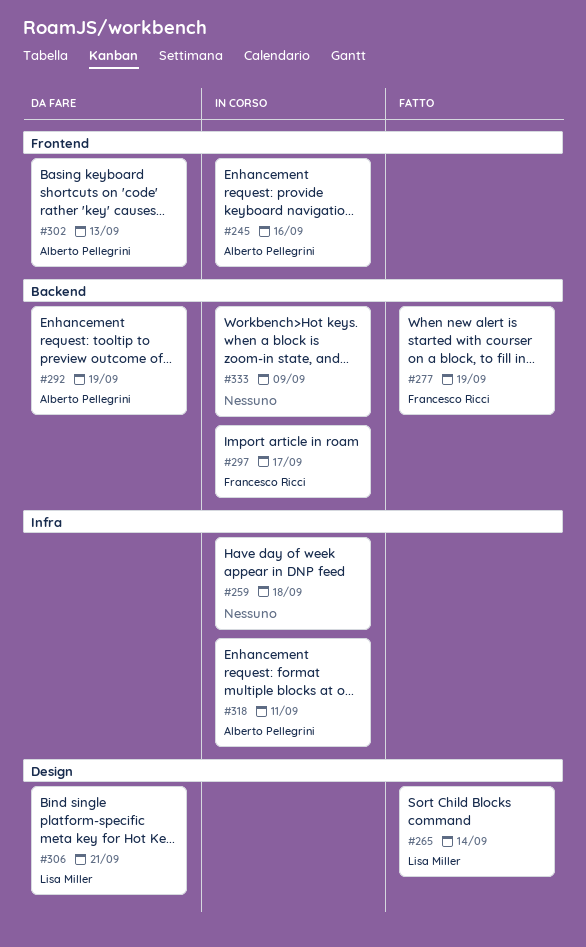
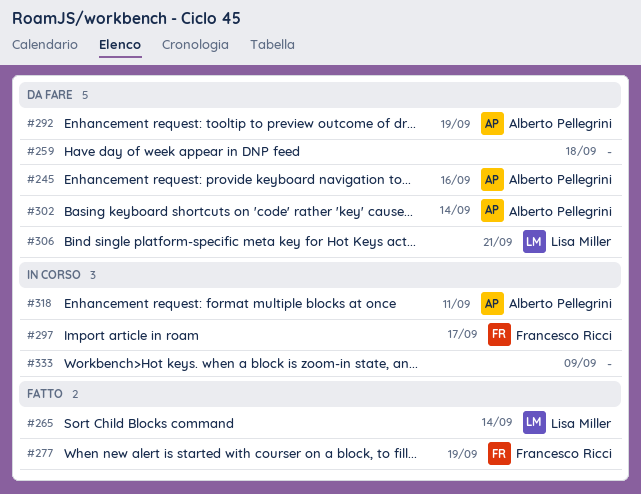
#245, status: In corso -> Da fare
#259, status: In corso -> Da fare
#302, due: Sep 13 -> Sep 14

